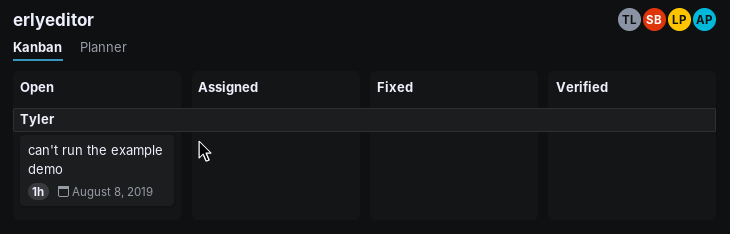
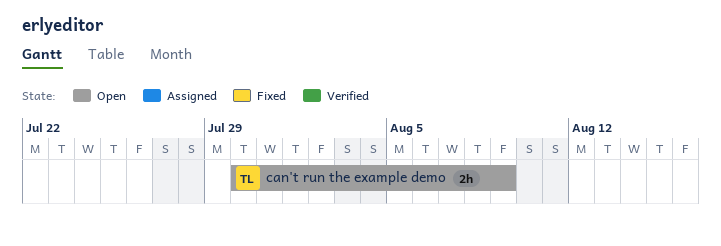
can't run the example demo, estimate: 1h -> 2h
can't run the example demo, due: Aug 8 -> Aug 9

